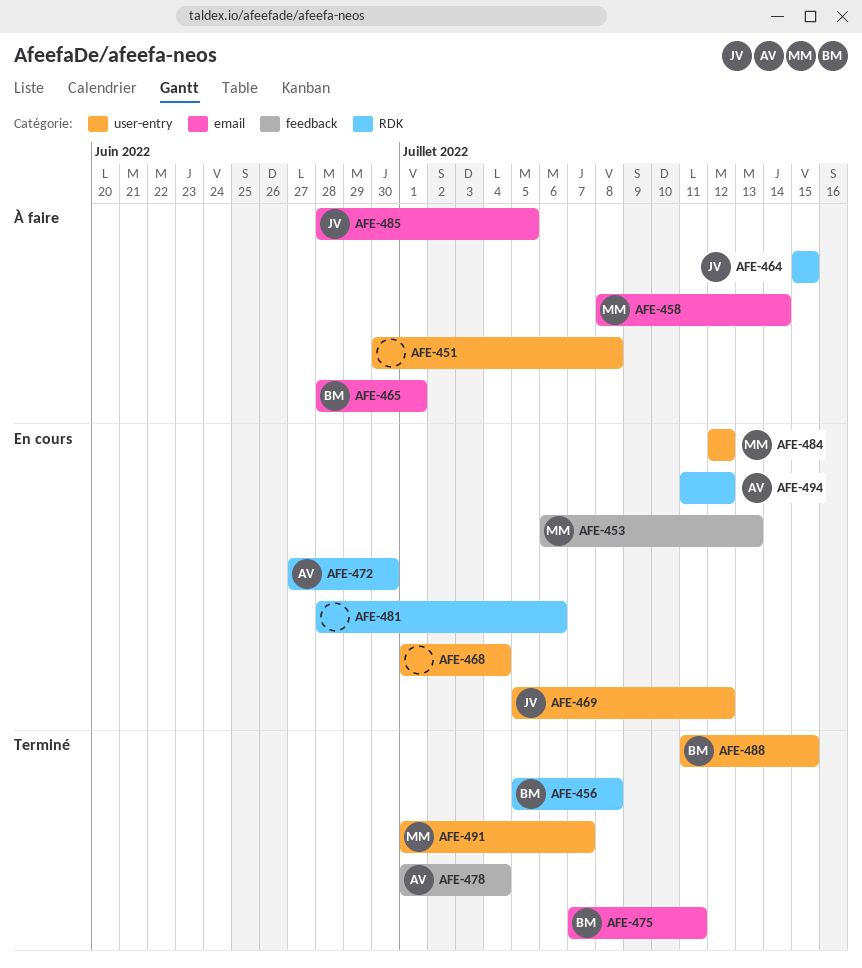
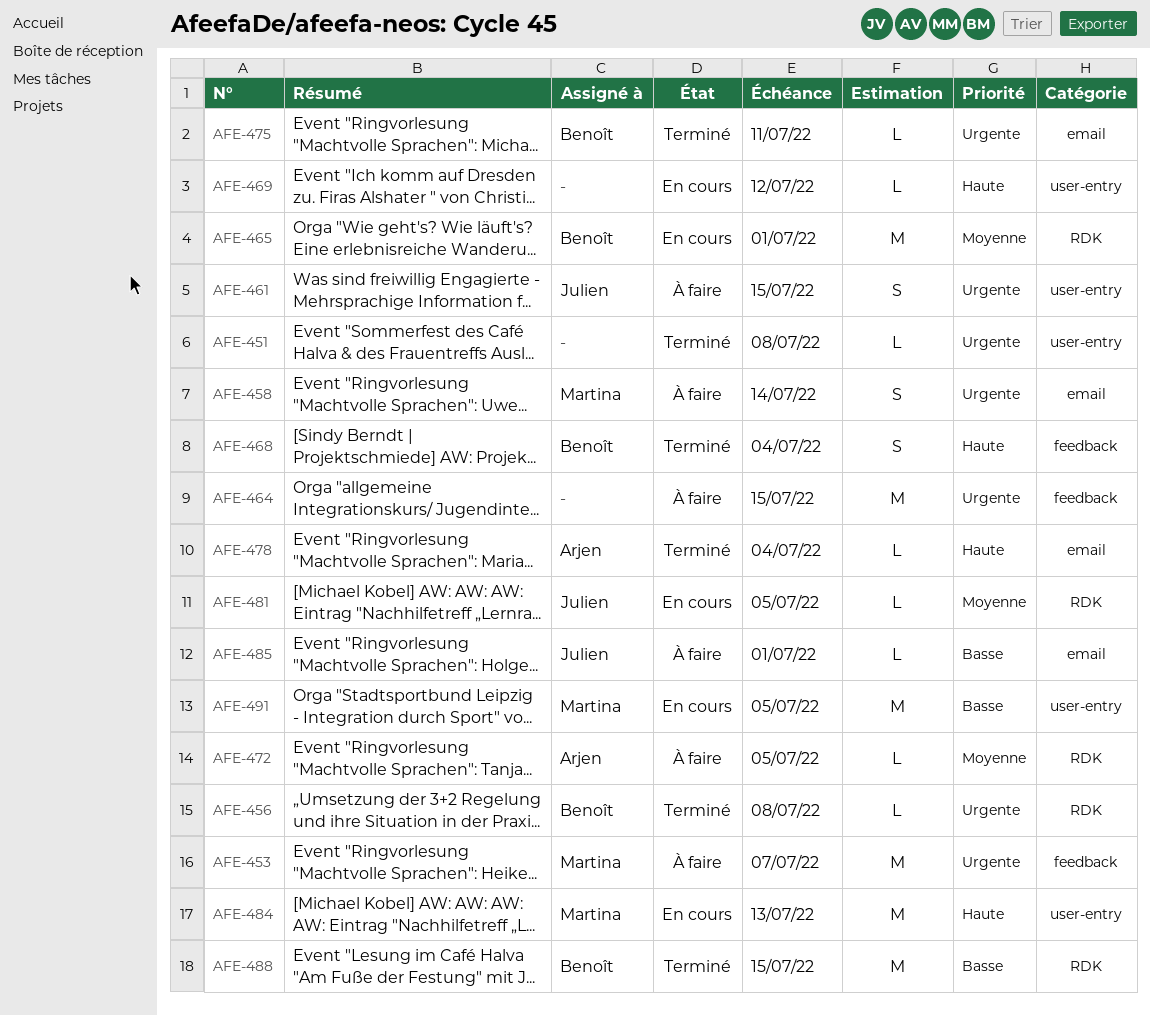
AFE-451, status: À faire -> Terminé
AFE-453, status: En cours -> À faire
AFE-453, due: Jul 13 -> Jul 7
AFE-461: none -> present
AFE-464, owner: Julien -> none
AFE-464, label: RDK -> feedback
AFE-465, status: À faire -> En cours
AFE-465, label: email -> RDK
AFE-468, status: En cours -> Terminé
AFE-468, owner: none -> Benoît
AFE-468, label: user-entry -> feedback
AFE-469, owner: Julien -> none
AFE-472, status: En cours -> À faire
AFE-472, due: Jun 30 -> Jul 5
AFE-478, label: feedback -> email
AFE-481, owner: none -> Julien
AFE-481, due: Jul 6 -> Jul 5
AFE-484, due: Jul 12 -> Jul 13
AFE-485, due: Jul 5 -> Jul 1
AFE-488, label: user-entry -> RDK
AFE-491, status: Terminé -> En cours
AFE-491, due: Jul 7 -> Jul 5
AFE-494: present -> none

